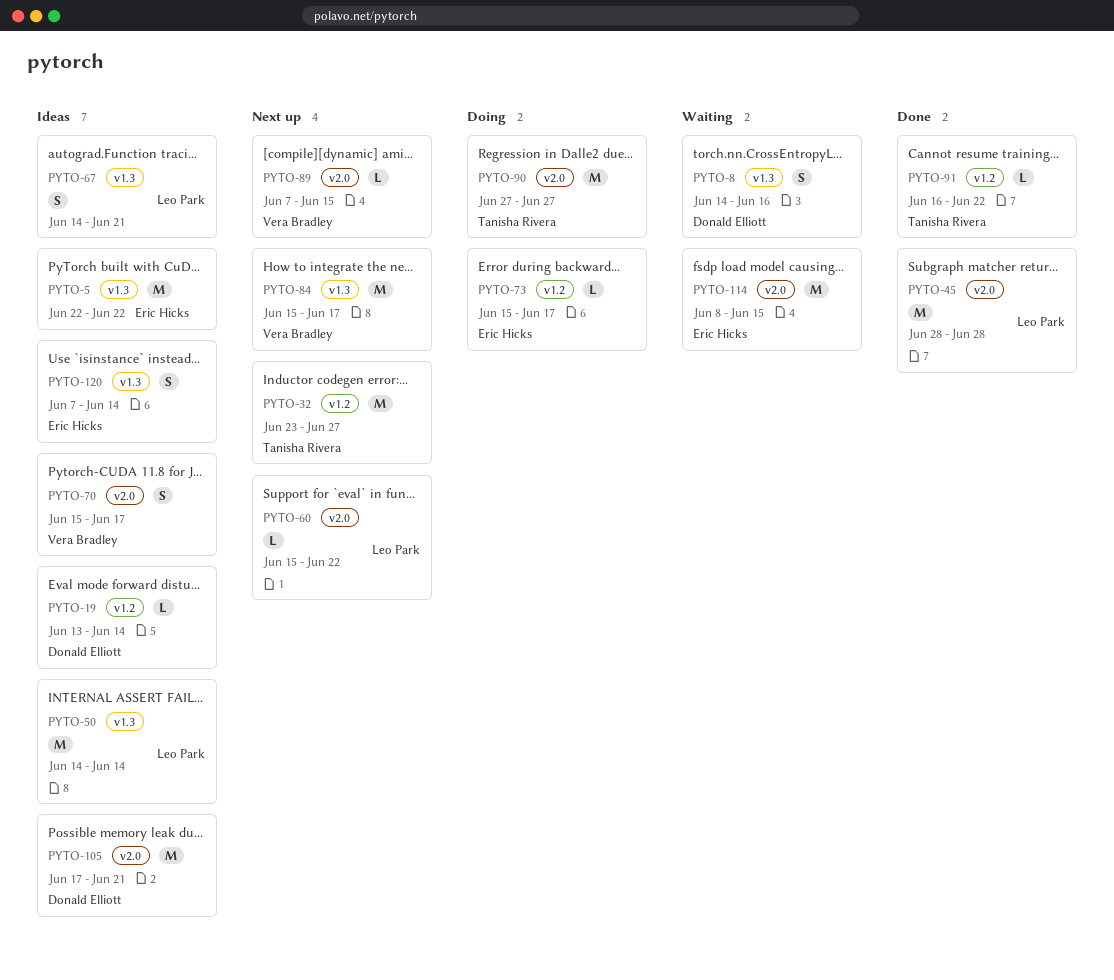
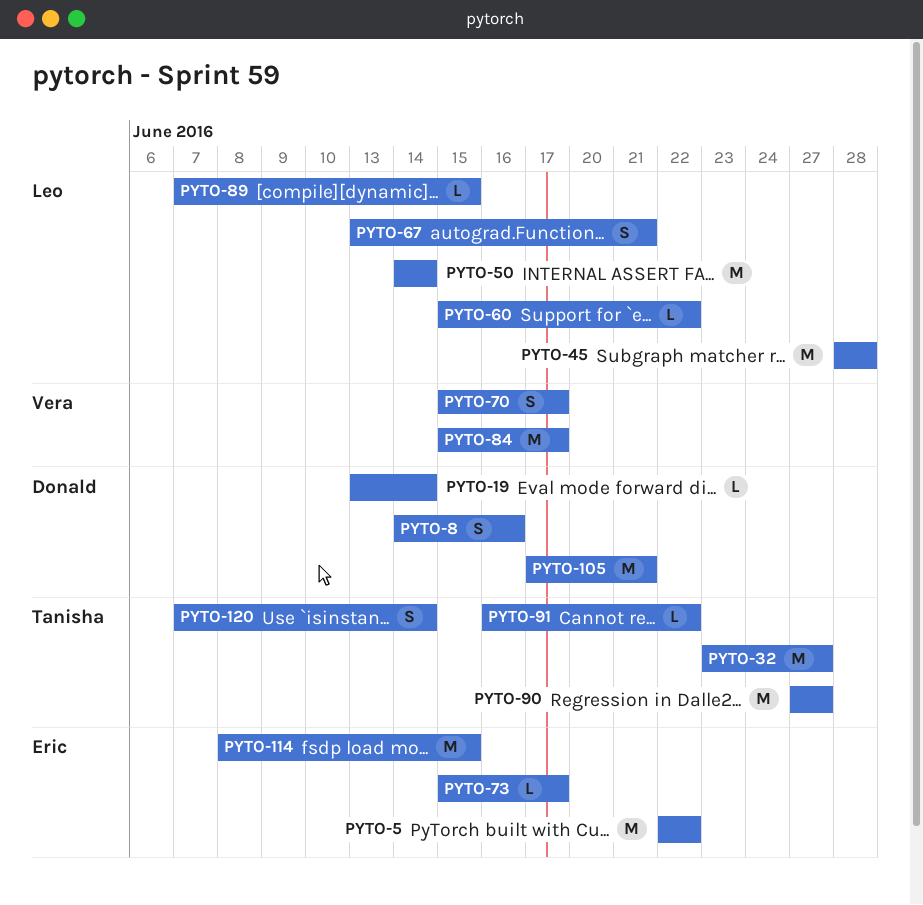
PYTO-67, start: Jun 14 -> Jun 13
PYTO-89, owner: Vera Bradley -> Leo Park
PYTO-120, owner: Eric Hicks -> Tanisha Rivera

